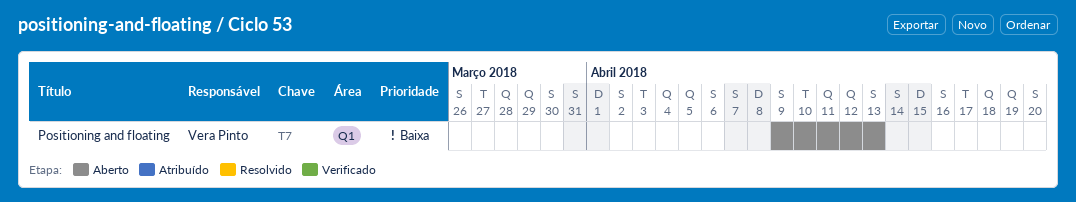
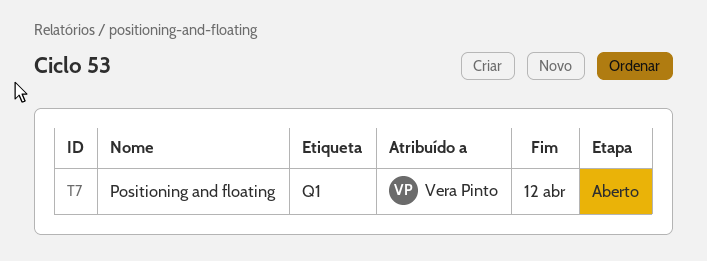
T7, due: Apr 13 -> Apr 12

